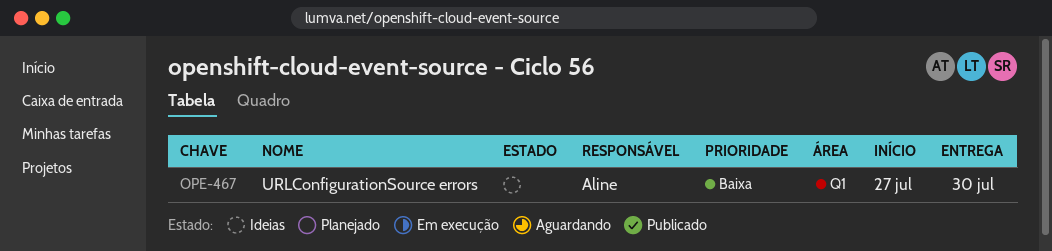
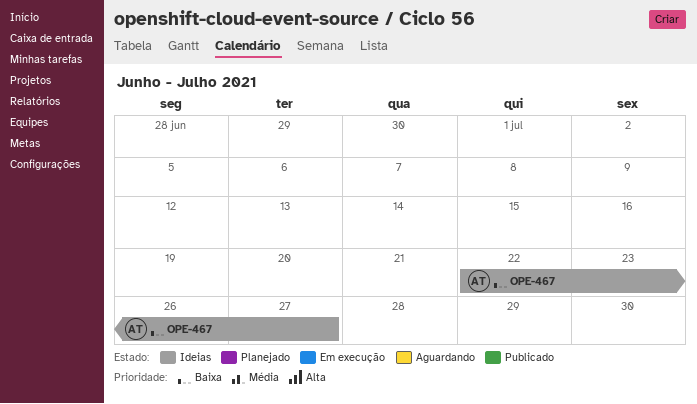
OPE-467, start: Jul 27 -> Jul 22
OPE-467, due: Jul 30 -> Jul 27

